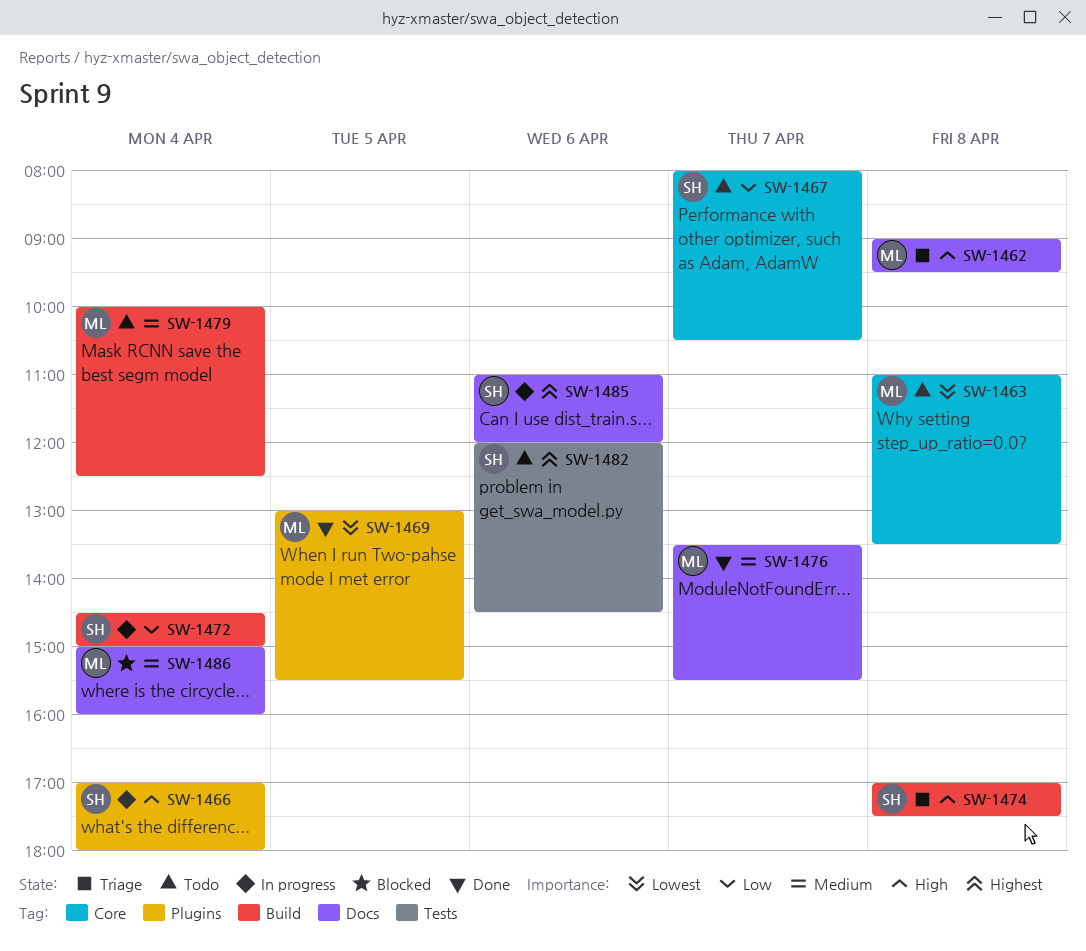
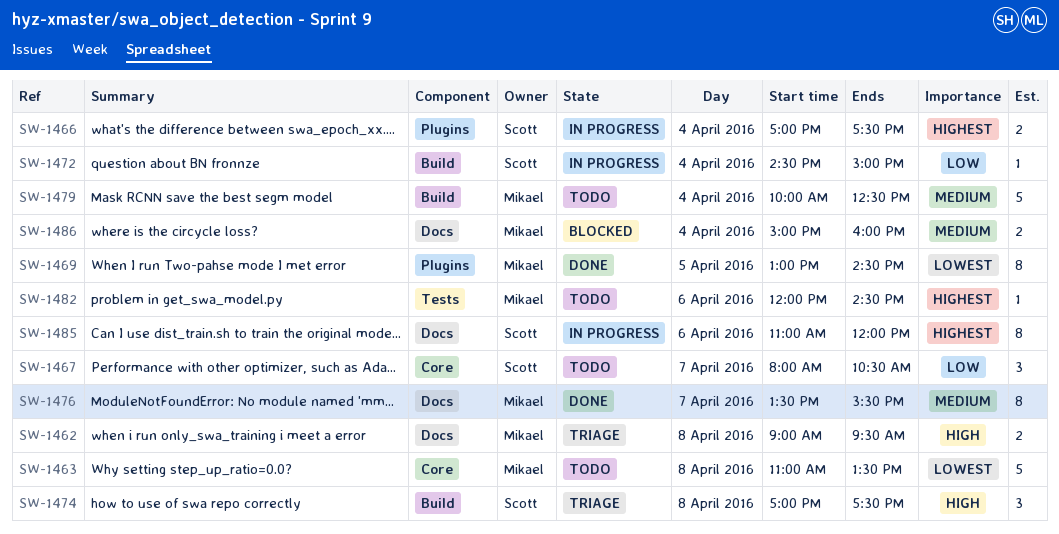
SW-1466, priority: High -> Highest
SW-1466, ends: 18:00 -> 17:30
SW-1469, ends: 15:30 -> 14:30
SW-1482, owner: Scott -> Mikael

